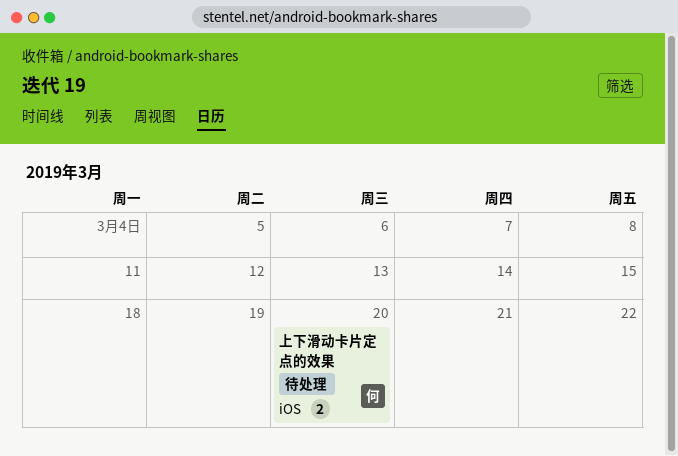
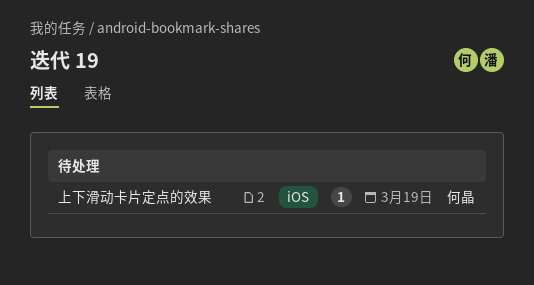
上下滑动卡片定点的效果, estimate: 2 -> 1
上下滑动卡片定点的效果, due: Mar 20 -> Mar 19

